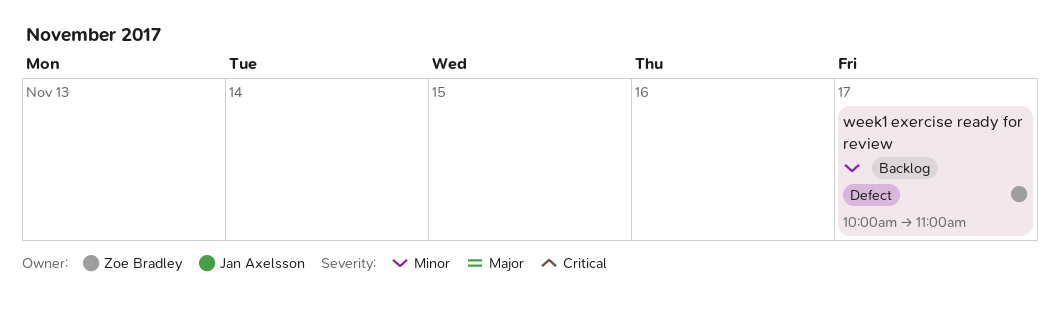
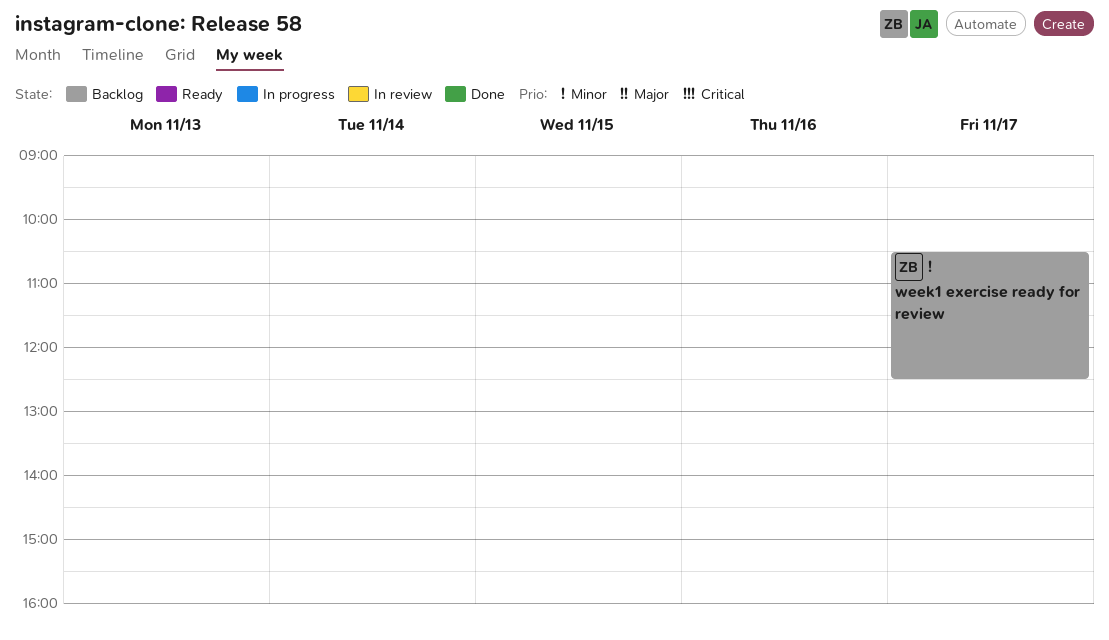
week1 exercise ready for review, begins: 10:00 -> 10:30
week1 exercise ready for review, ends: 11:00 -> 12:30

